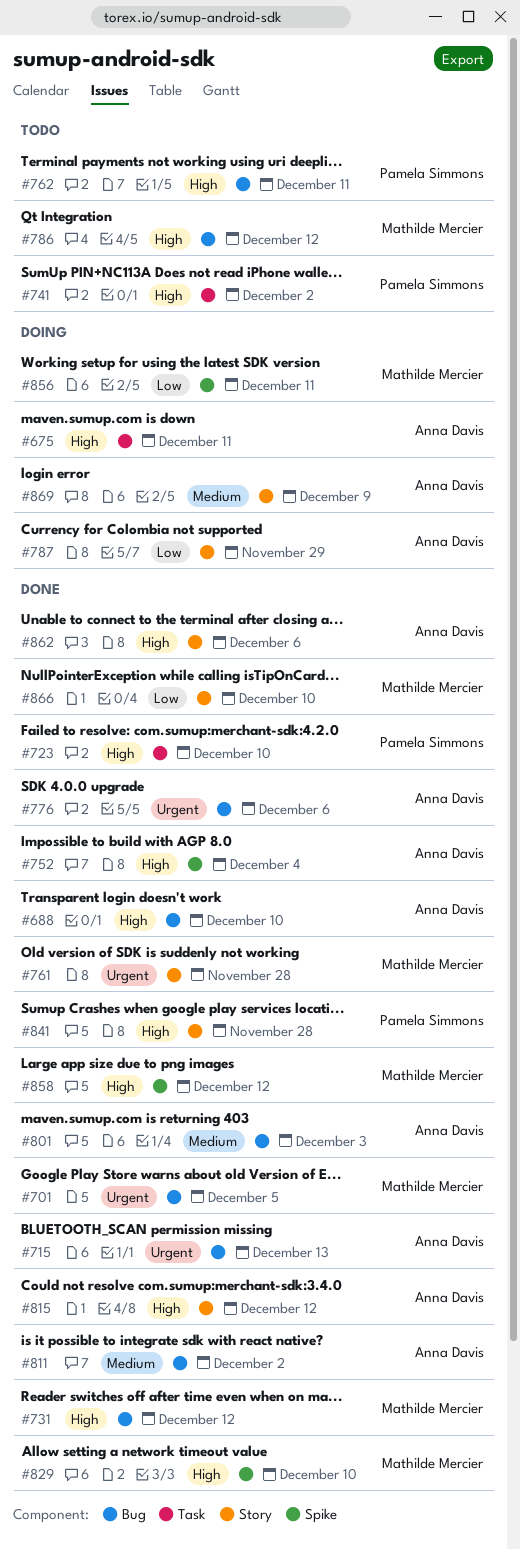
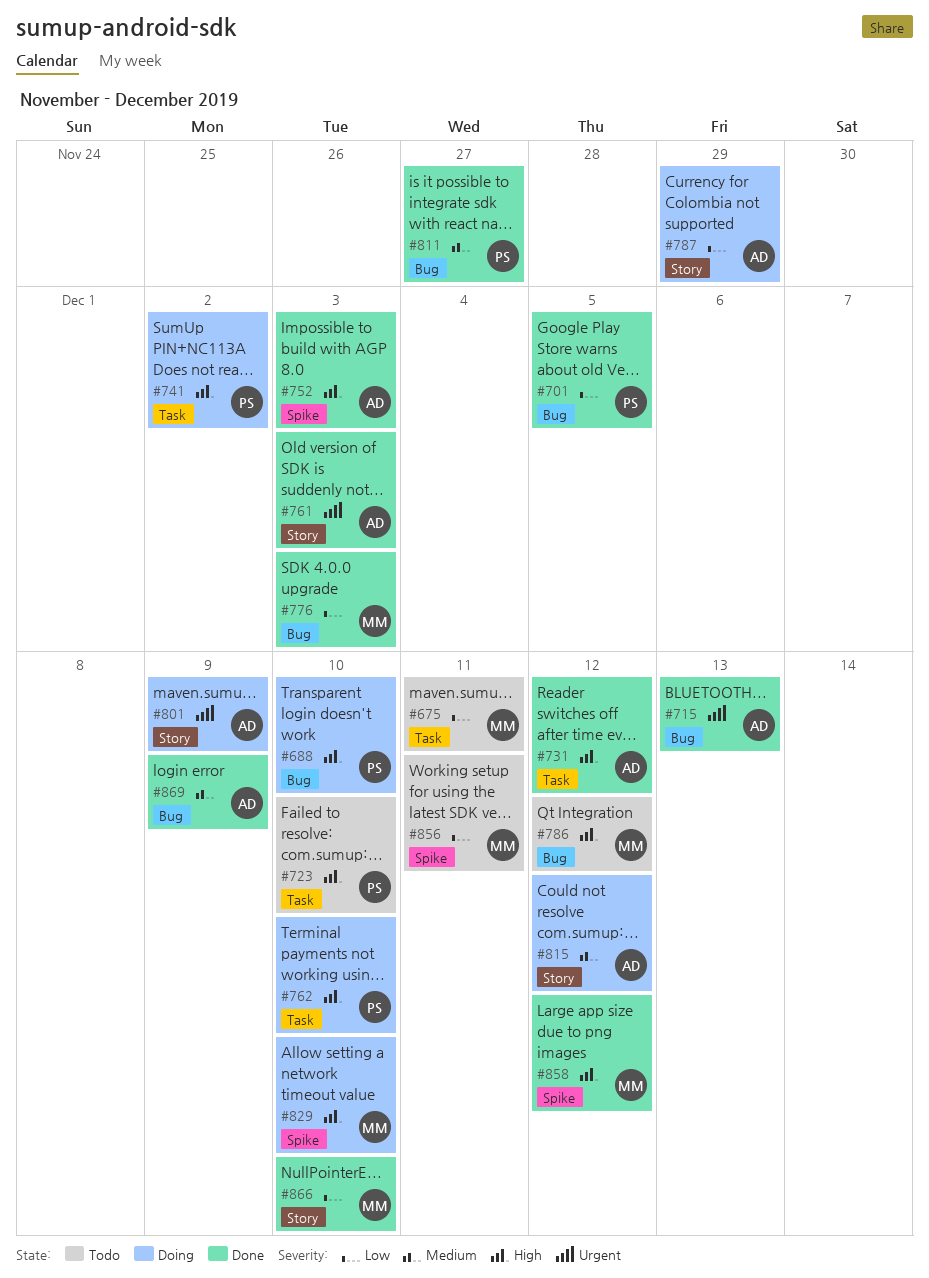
#675, status: Doing -> Todo
#675, owner: Anna Davis -> Mathilde Mercier
#675, priority: High -> Low
#688, status: Done -> Doing
#688, owner: Anna Davis -> Pamela Simmons
#701, owner: Mathilde Mercier -> Pamela Simmons
#701, priority: Urgent -> Low
#723, status: Done -> Todo
#731, owner: Mathilde Mercier -> Anna Davis
#731, label: Bug -> Task
#741, status: Todo -> Doing
#752, due: Dec 4 -> Dec 3
#761, owner: Mathilde Mercier -> Anna Davis
#761, due: Nov 28 -> Dec 3
#762, status: Todo -> Doing
#762, label: Bug -> Task
#762, due: Dec 11 -> Dec 10
#776, owner: Anna Davis -> Mathilde Mercier
#776, priority: Urgent -> Low
#776, due: Dec 6 -> Dec 3
#801, status: Done -> Doing
#801, priority: Medium -> Urgent
#801, label: Bug -> Story
#801, due: Dec 3 -> Dec 9
#811, owner: Anna Davis -> Pamela Simmons
#811, due: Dec 2 -> Nov 27
#815, status: Done -> Doing
#815, priority: High -> Medium
#829, status: Done -> Doing
#841: present -> none
#856, status: Doing -> Todo
#862: present -> none
#869, status: Doing -> Done
#869, label: Story -> Bug

